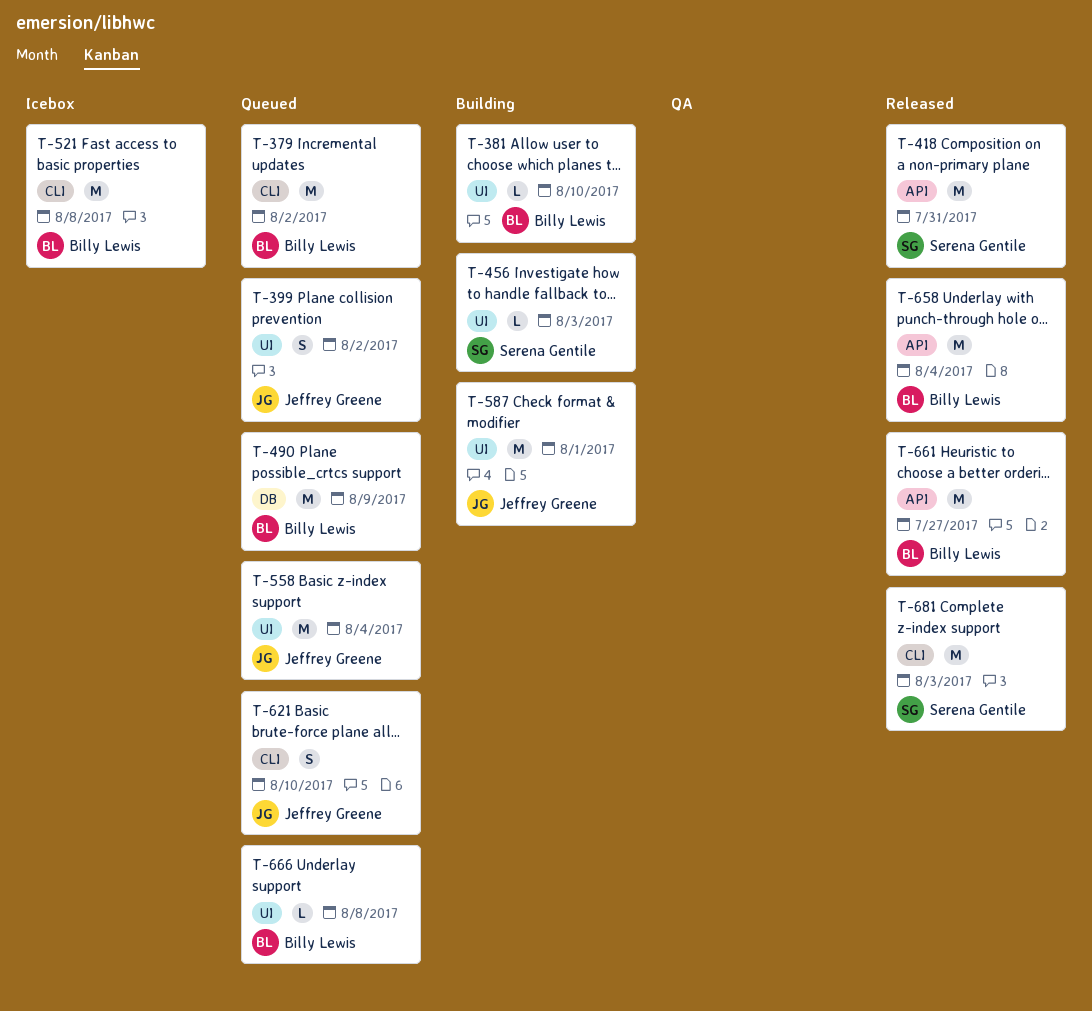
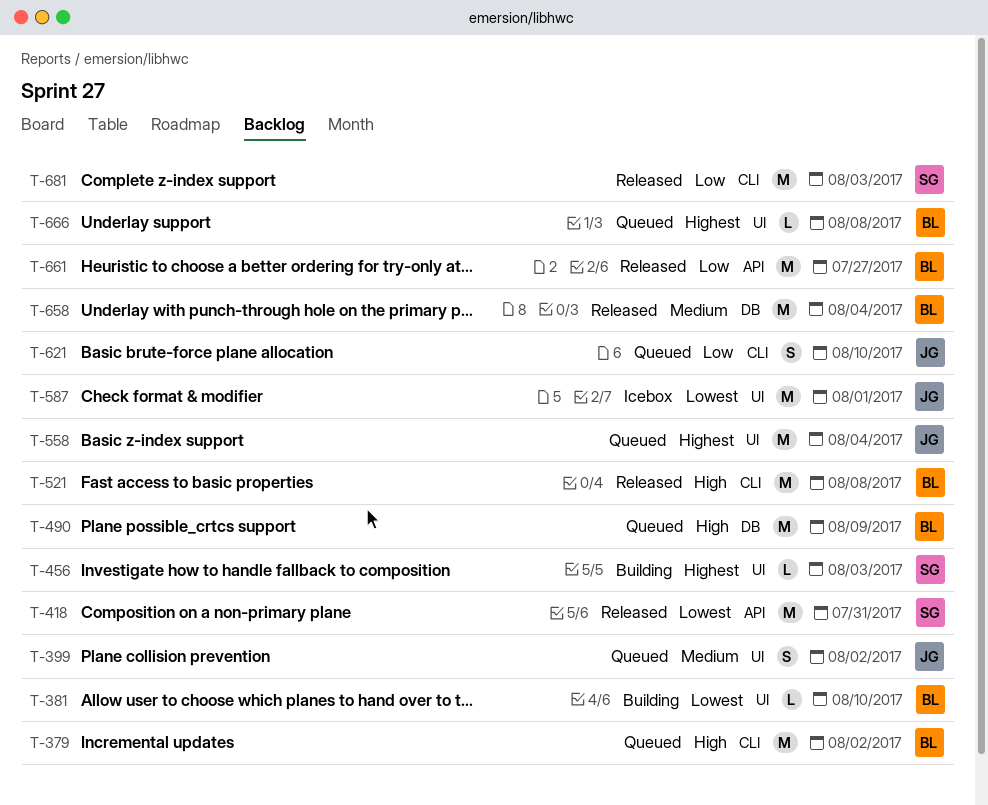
T-521, status: Icebox -> Released
T-587, status: Building -> Icebox
T-658, label: API -> DB

